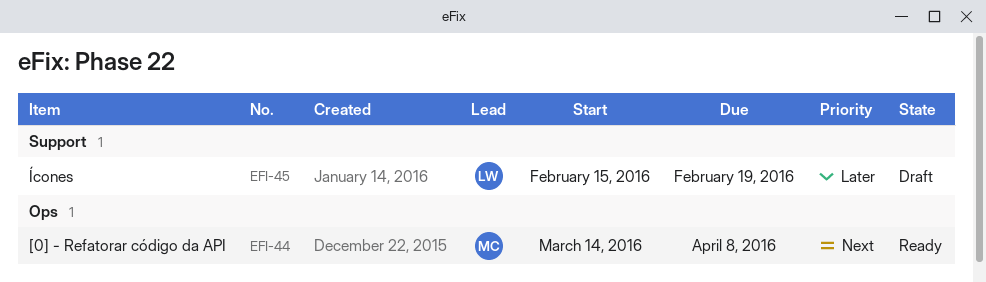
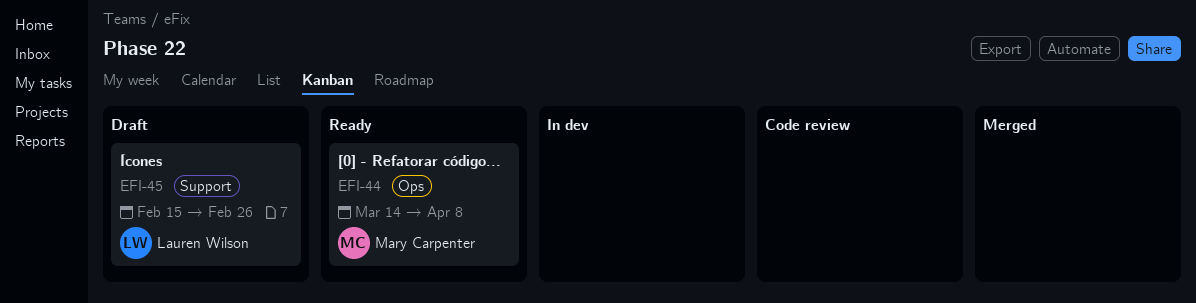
EFI-45, due: Feb 19 -> Feb 26

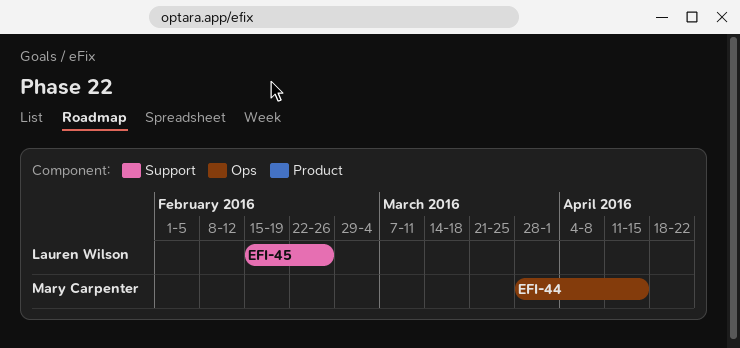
EFI-44, start: Mar 14 -> Mar 28
EFI-44, due: Apr 8 -> Apr 15

